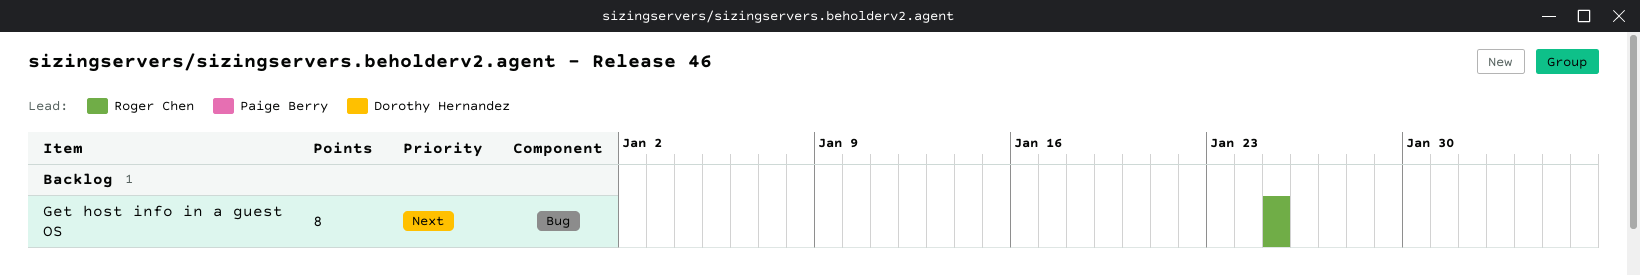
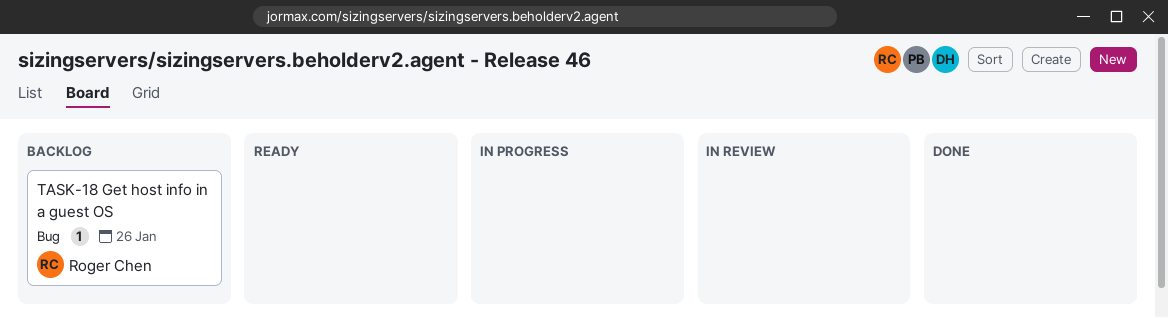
Get host info in a guest OS, estimate: 8 -> 1
Get host info in a guest OS, due: Jan 25 -> Jan 26

